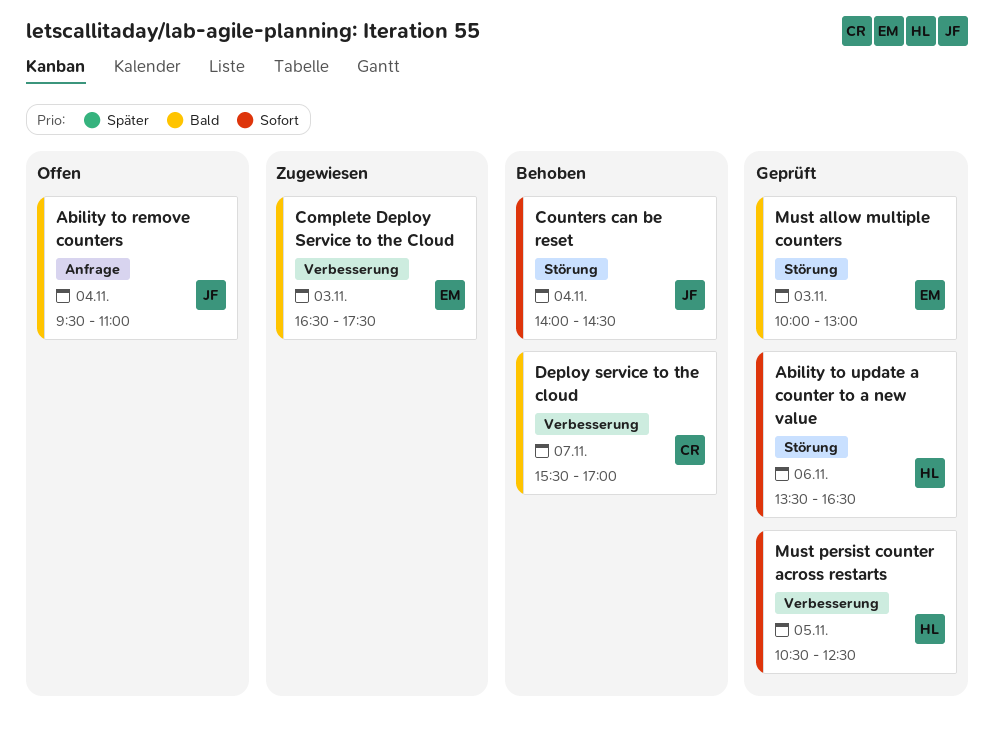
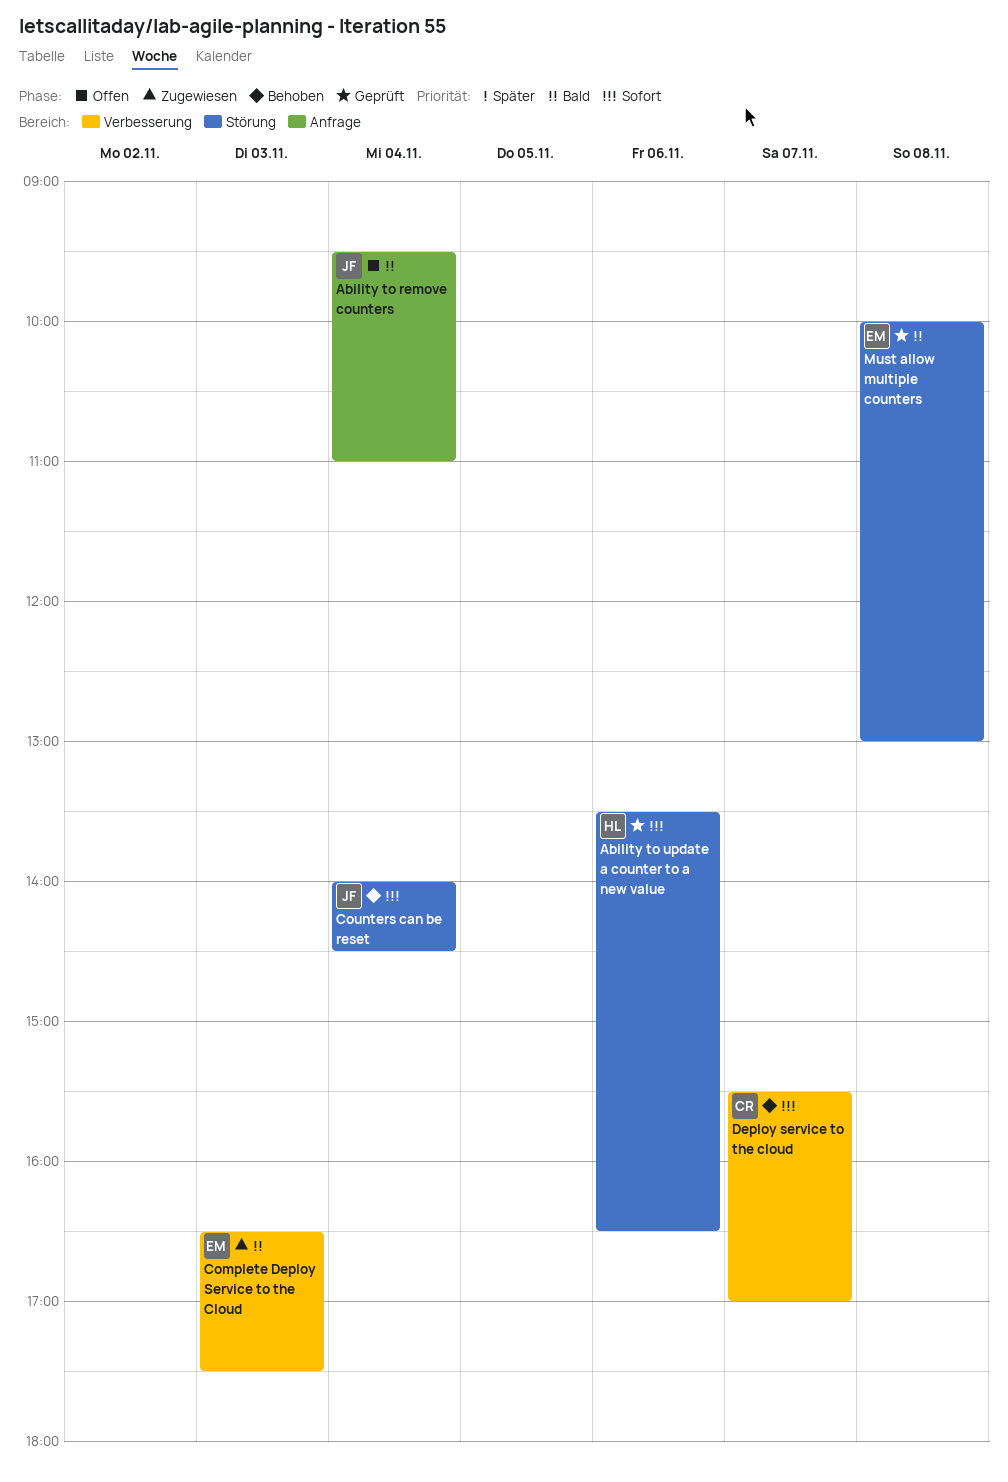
Deploy service to the cloud, priority: Bald -> Sofort
Must allow multiple counters, day: Nov 3 -> Nov 8
Must persist counter across restarts: present -> none

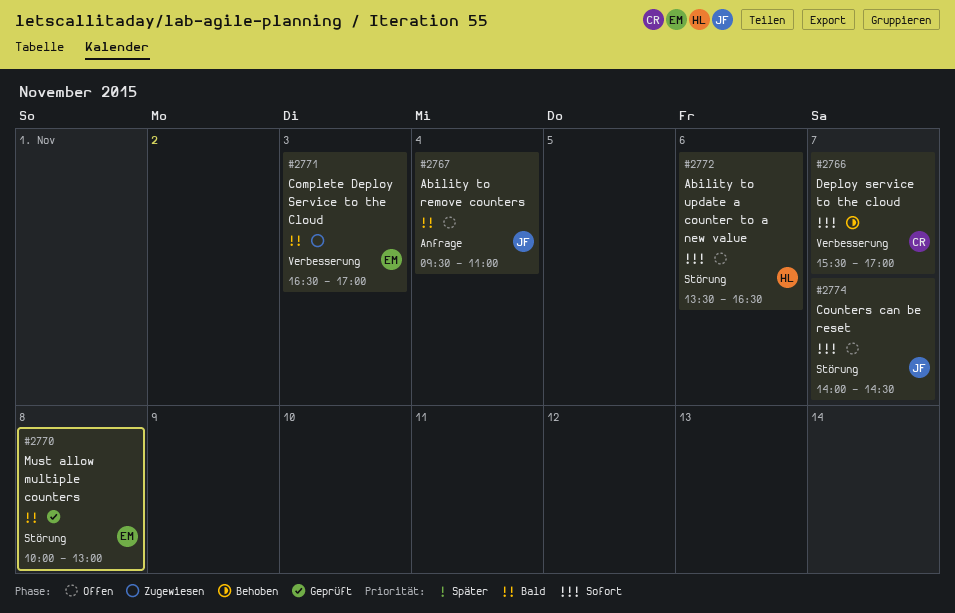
Ability to update a counter to a new value, status: Geprüft -> Offen
Complete Deploy Service to the Cloud, ends: 17:30 -> 17:00
Counters can be reset, status: Behoben -> Offen
Counters can be reset, day: Nov 4 -> Nov 7

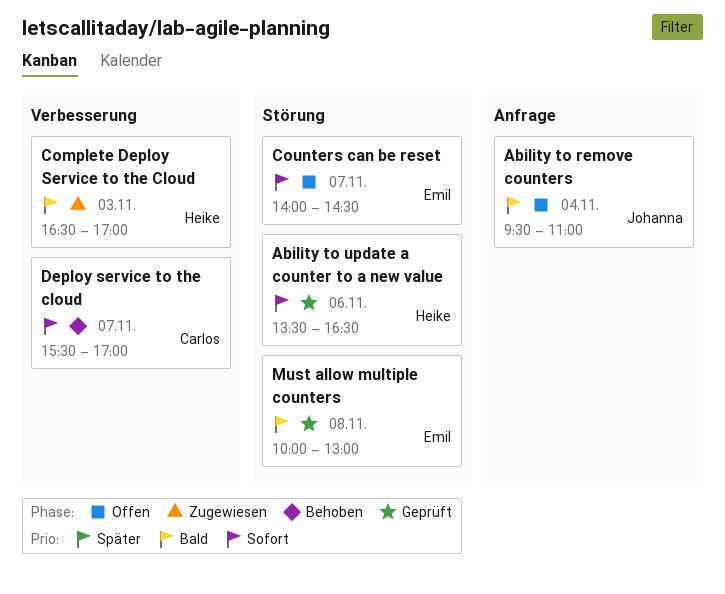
Ability to update a counter to a new value, status: Offen -> Geprüft
Complete Deploy Service to the Cloud, owner: Emil -> Heike
Counters can be reset, owner: Johanna -> Emil

